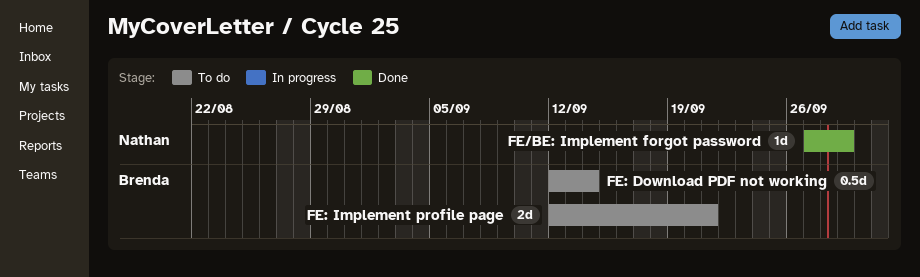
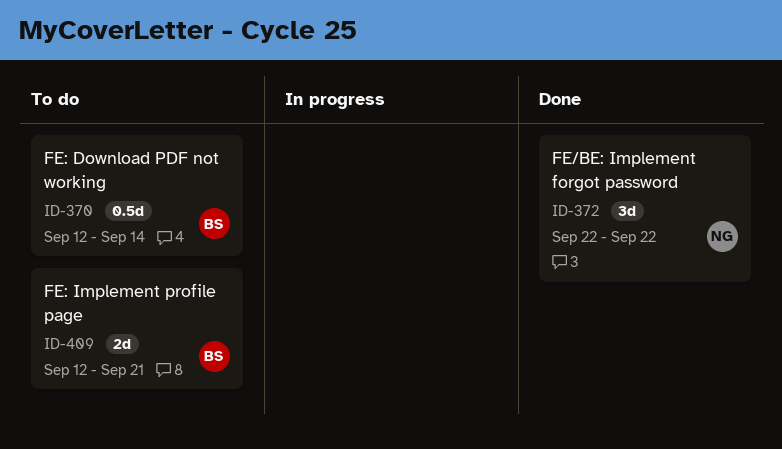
FE/BE: Implement forgot password, estimate: 1d -> 3d
FE/BE: Implement forgot password, start: Sep 27 -> Sep 22
FE/BE: Implement forgot password, due: Sep 29 -> Sep 22

